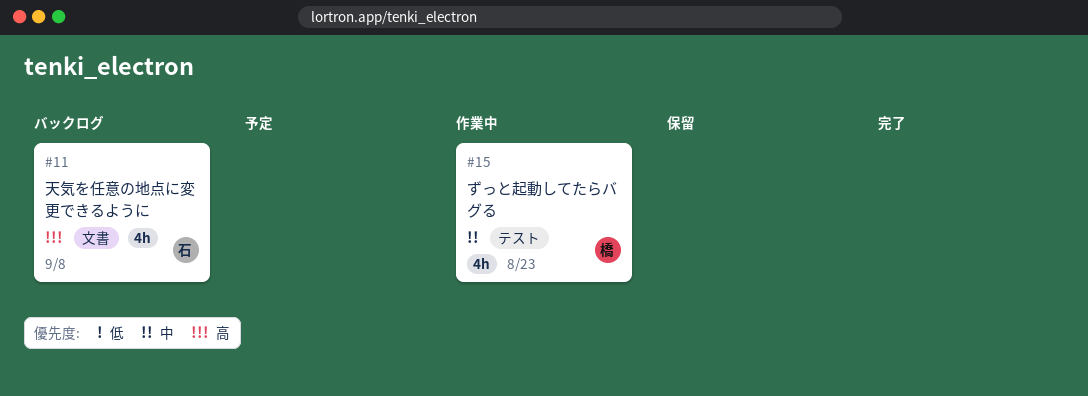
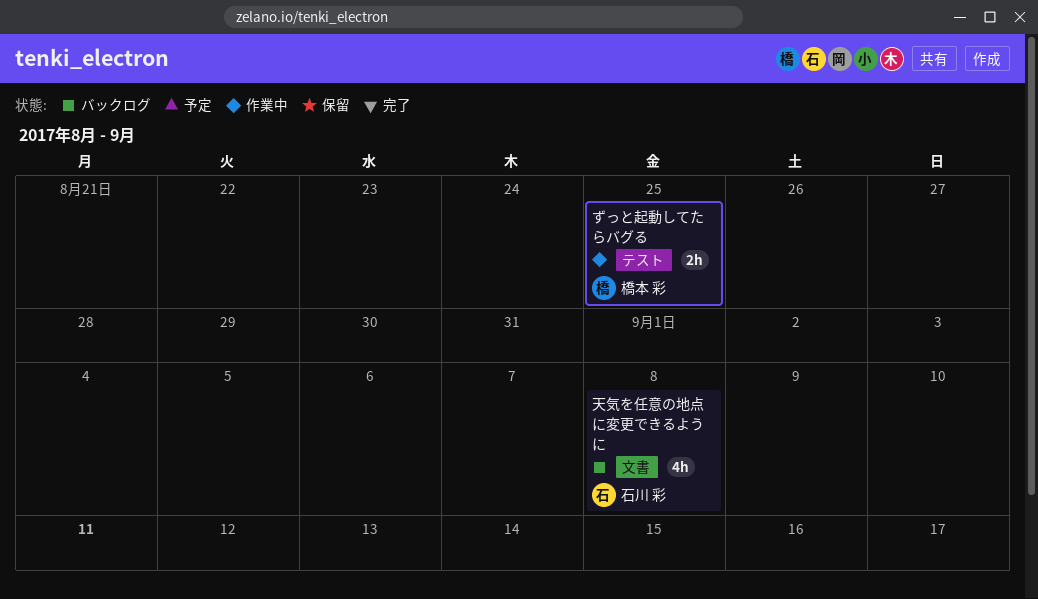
ずっと起動してたらバグる, estimate: 4h -> 2h
ずっと起動してたらバグる, due: Aug 23 -> Aug 25

